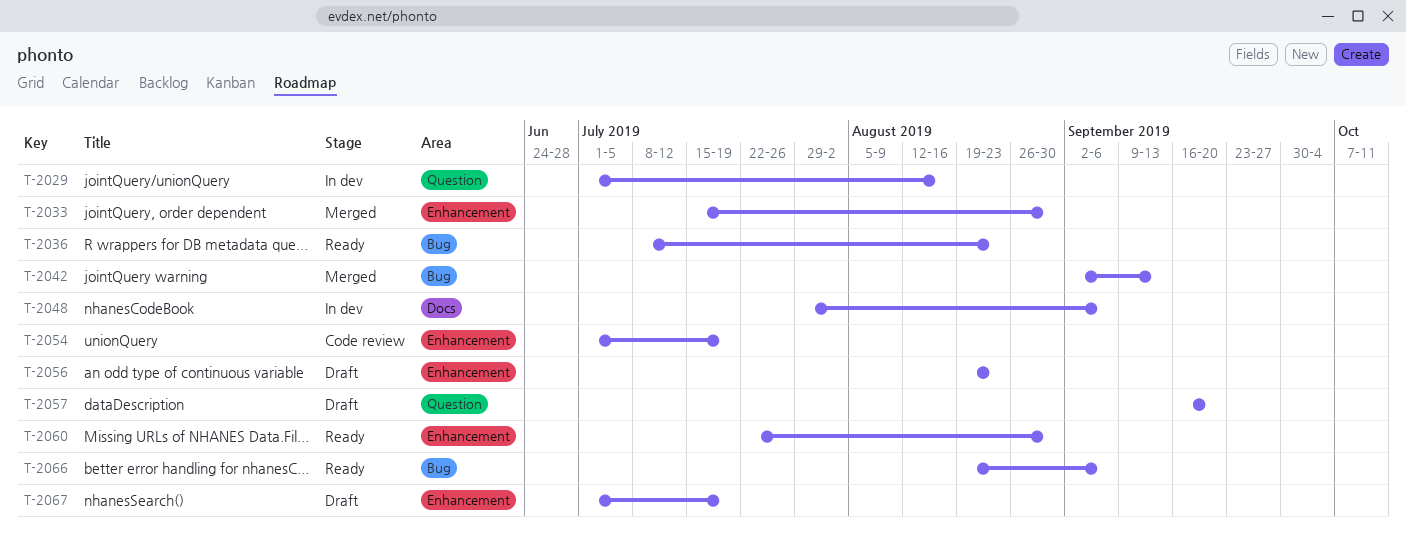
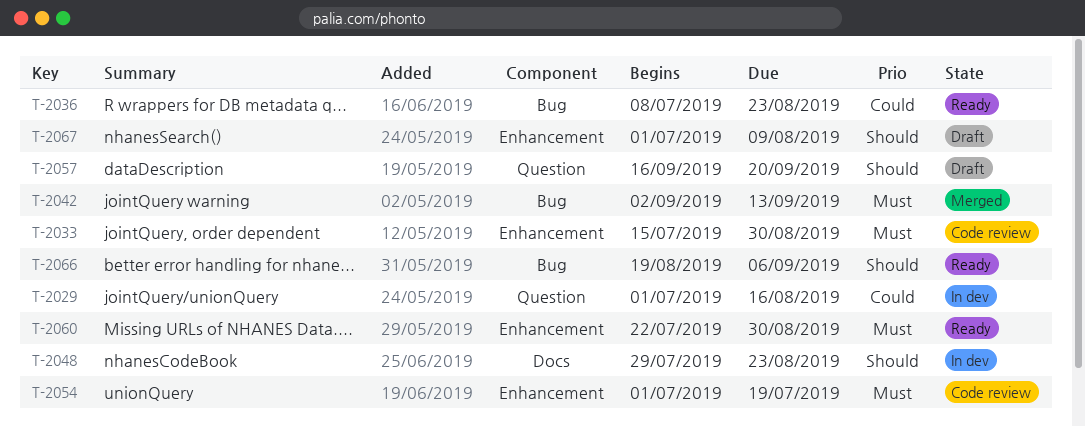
T-2033, status: Merged -> Code review
T-2048, due: Sep 6 -> Aug 23
T-2056: present -> none
T-2067, due: Jul 19 -> Aug 9

